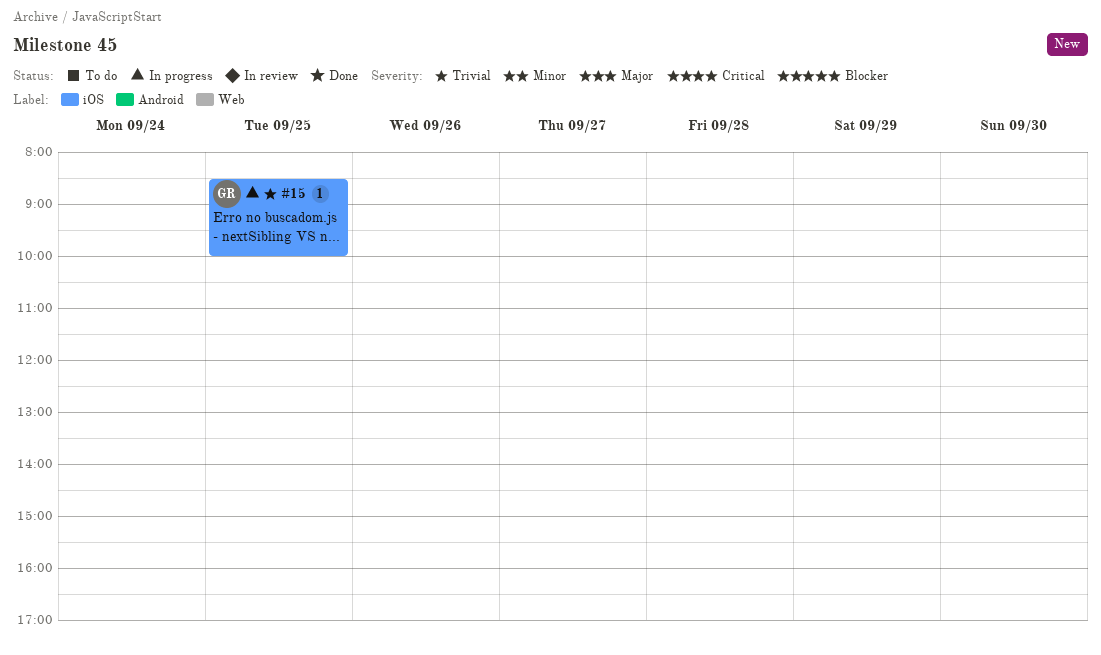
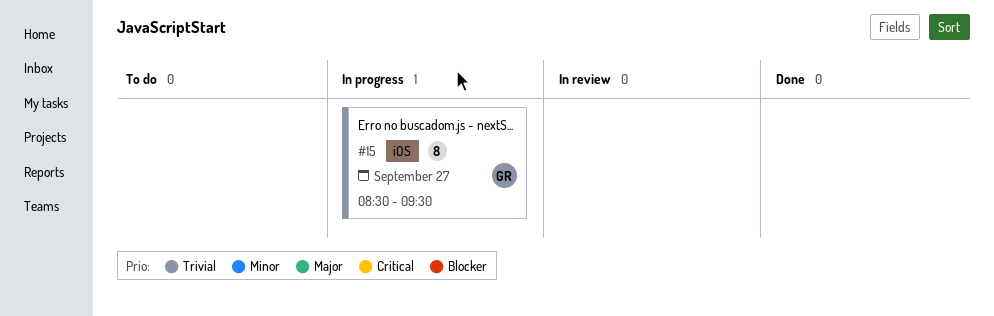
#15, estimate: 1 -> 8
#15, day: Sep 25 -> Sep 27
#15, ends: 10:00 -> 09:30

